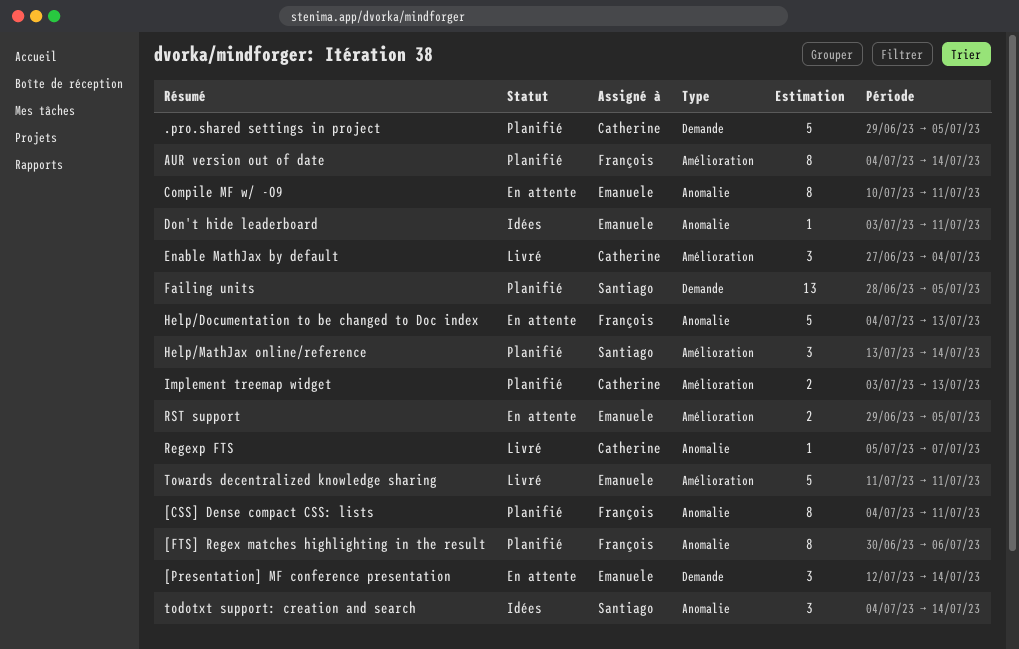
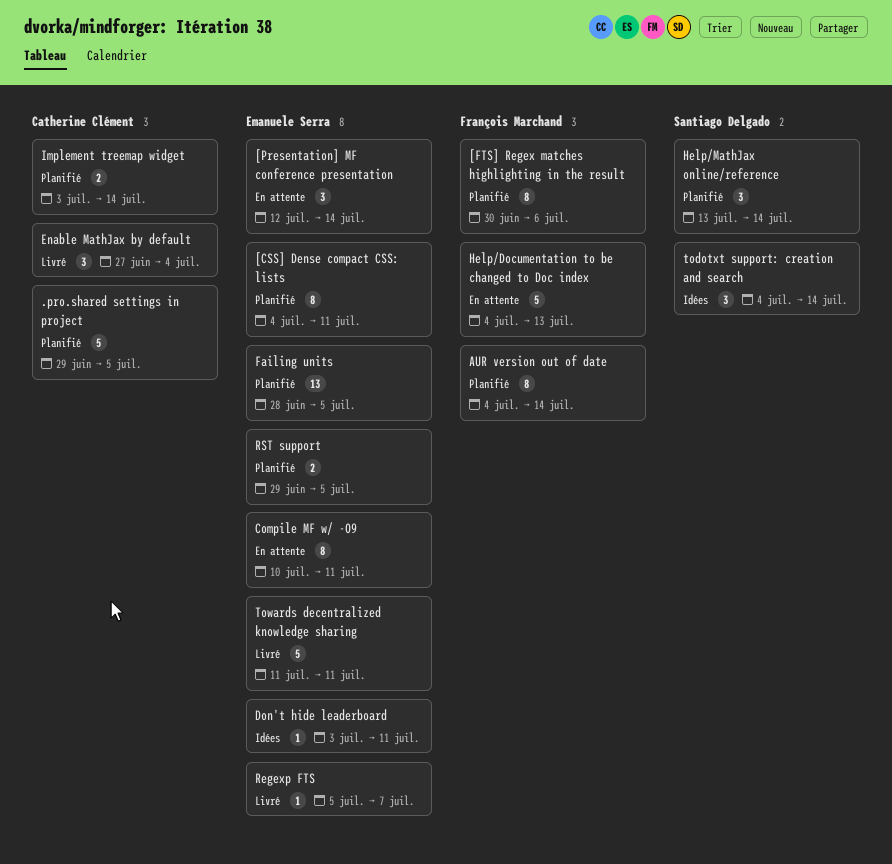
[CSS] Dense compact CSS: lists, owner: François Marchand -> Emanuele Serra
Failing units, owner: Santiago Delgado -> Emanuele Serra
Implement treemap widget, due: Jul 13 -> Jul 14
Regexp FTS, owner: Catherine Clément -> Emanuele Serra
RST support, status: En attente -> Planifié

